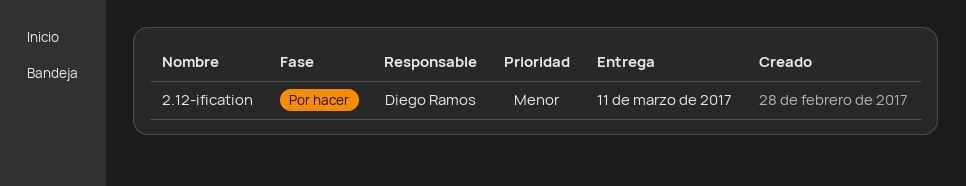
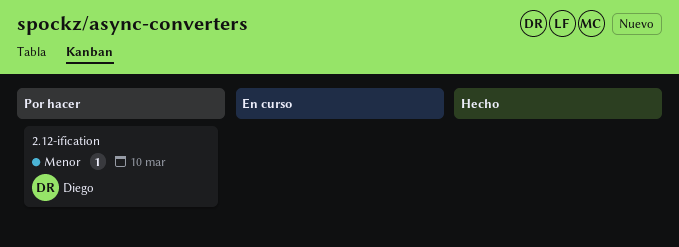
2.12-ification, due: Mar 11 -> Mar 10

